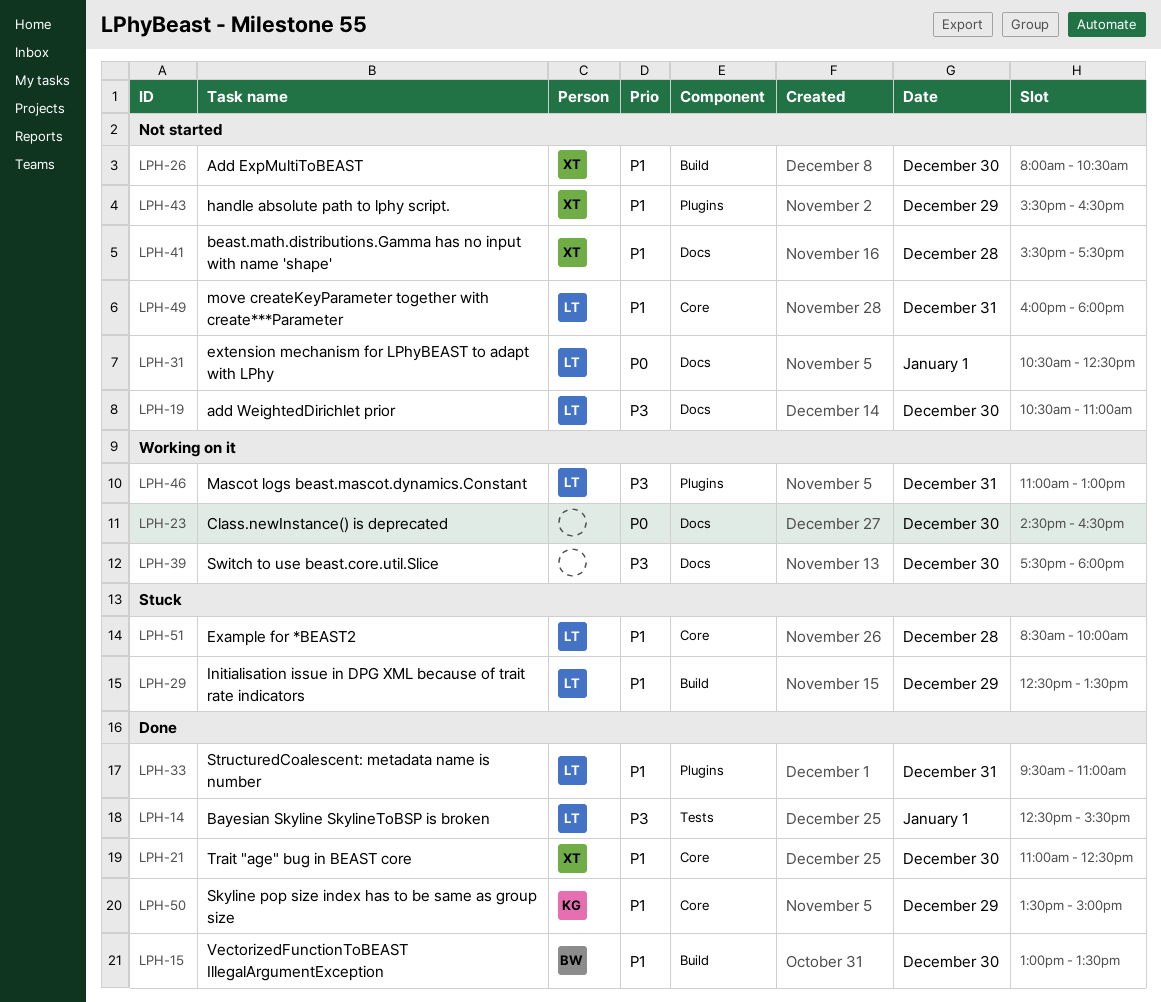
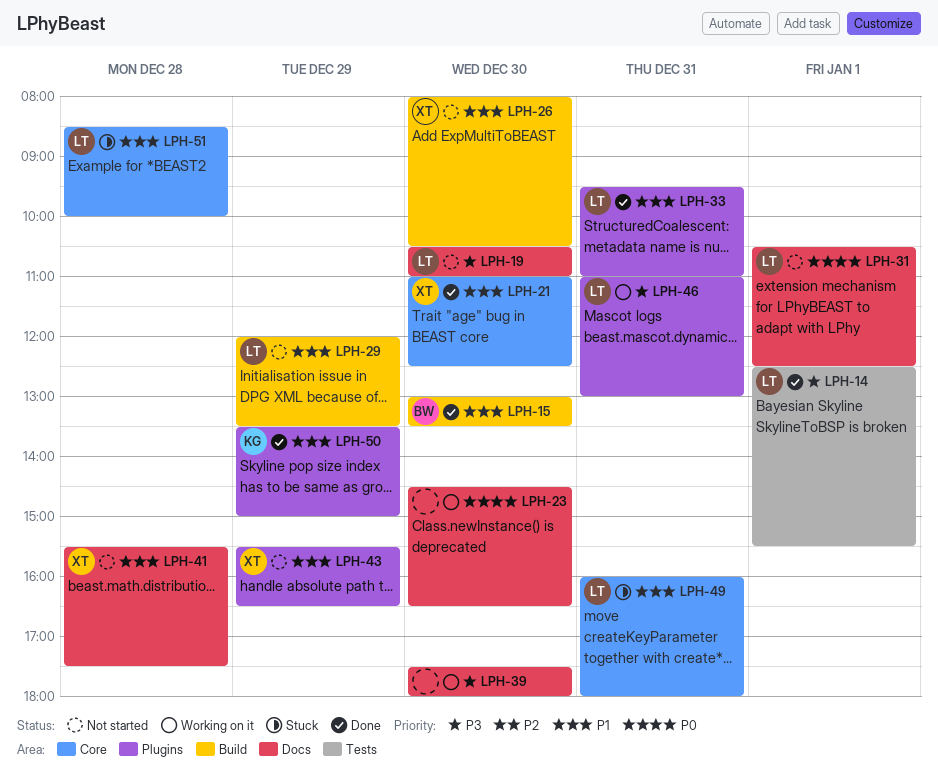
LPH-29, status: Stuck -> Not started
LPH-29, begins: 12:30 -> 12:00
LPH-49, status: Not started -> Stuck
LPH-50, label: Core -> Plugins

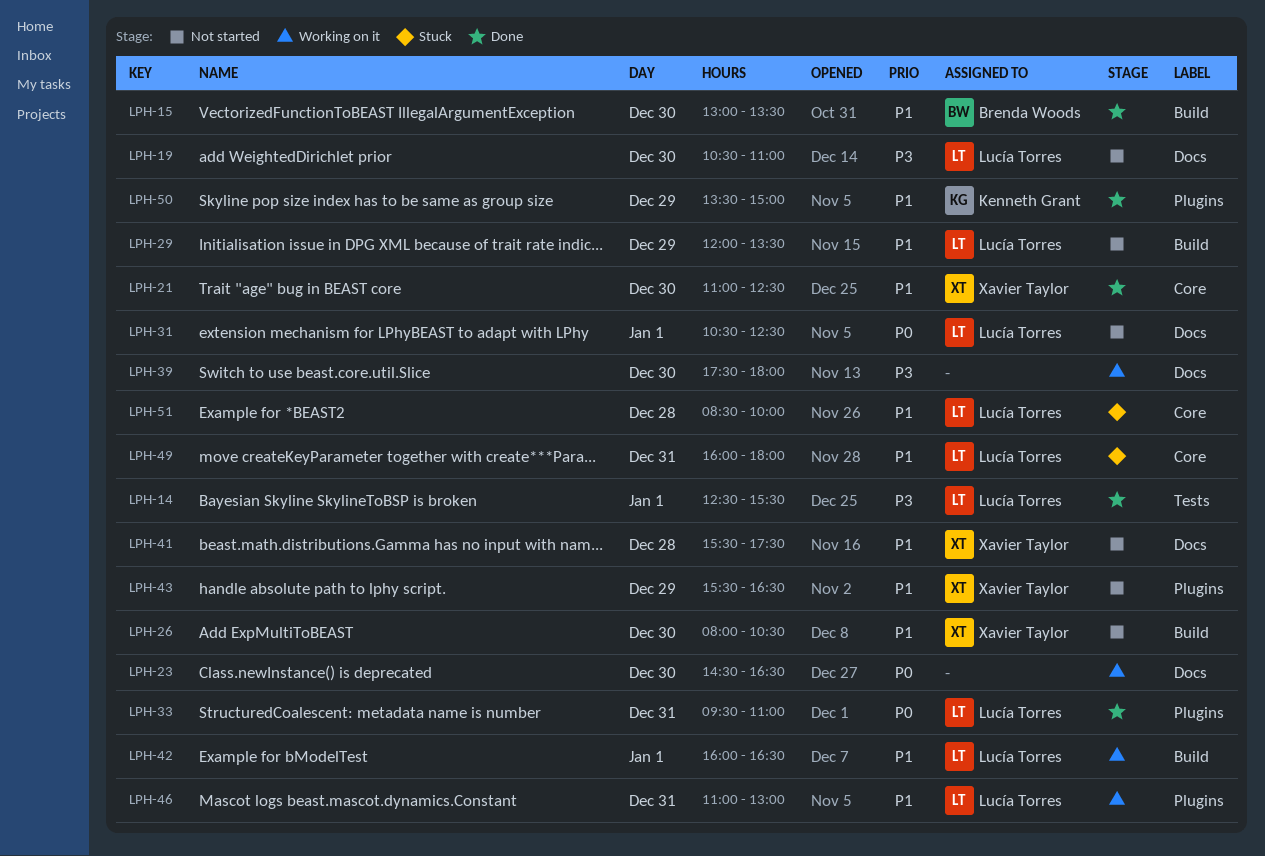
LPH-33, priority: P1 -> P0
LPH-42: none -> present
LPH-46, priority: P3 -> P1

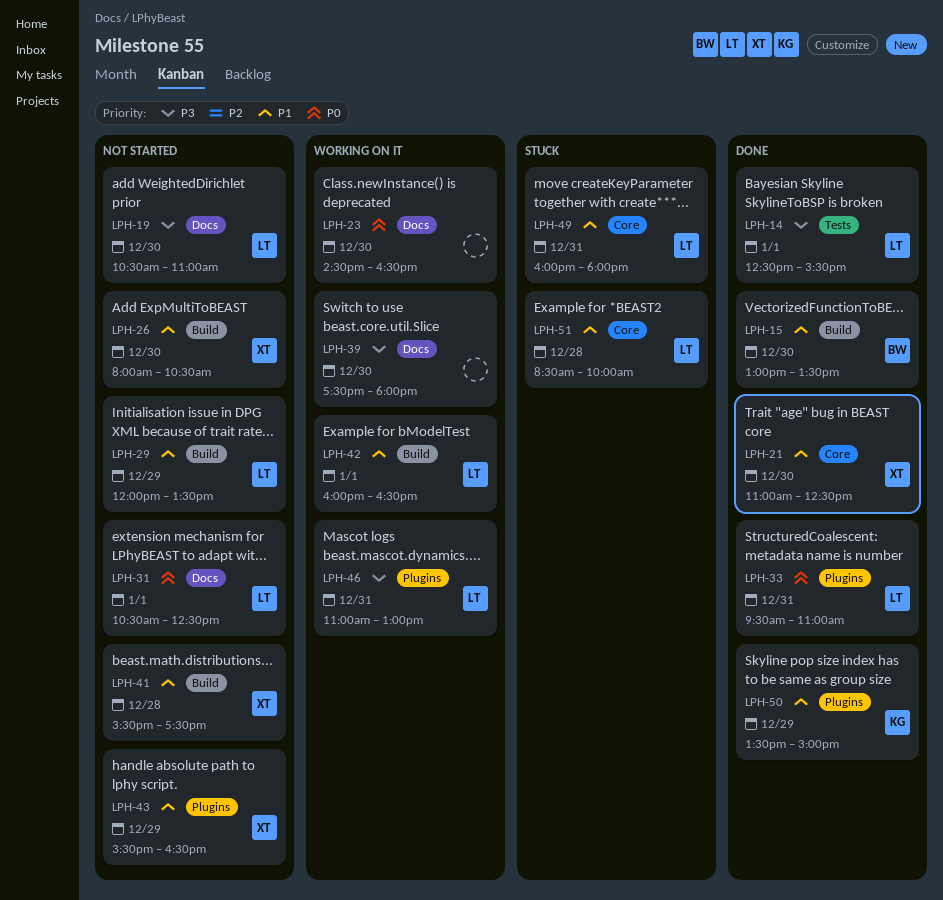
LPH-41, label: Docs -> Build
LPH-46, priority: P1 -> P3

